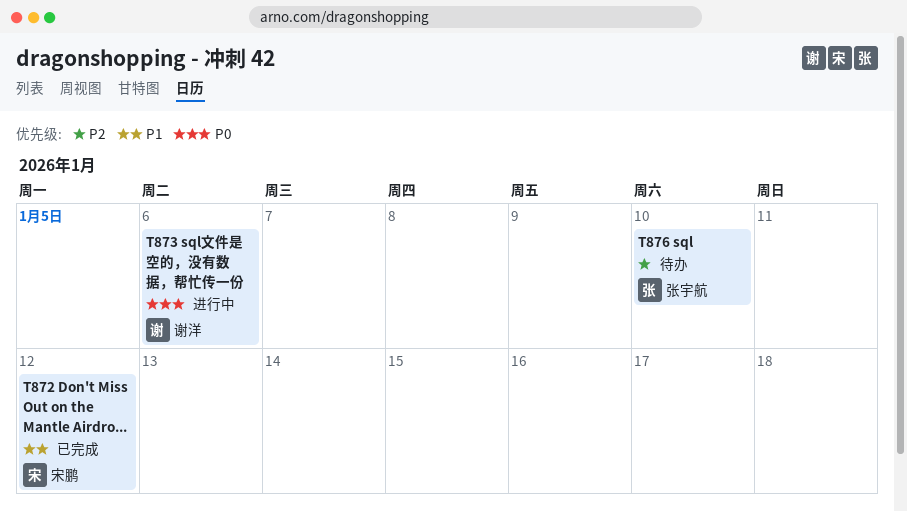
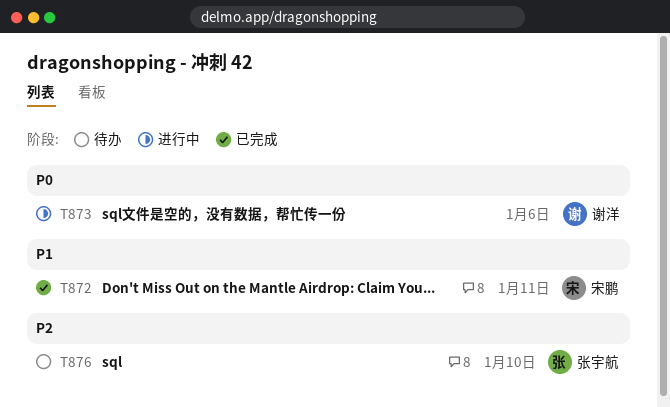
T872, due: Jan 12 -> Jan 11

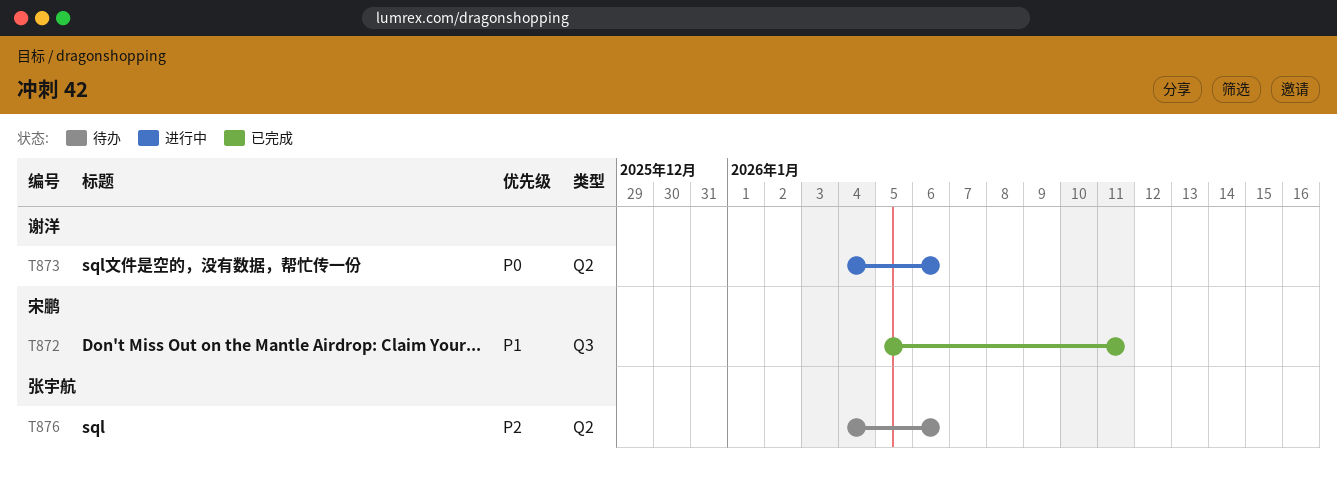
T876, due: Jan 10 -> Jan 6

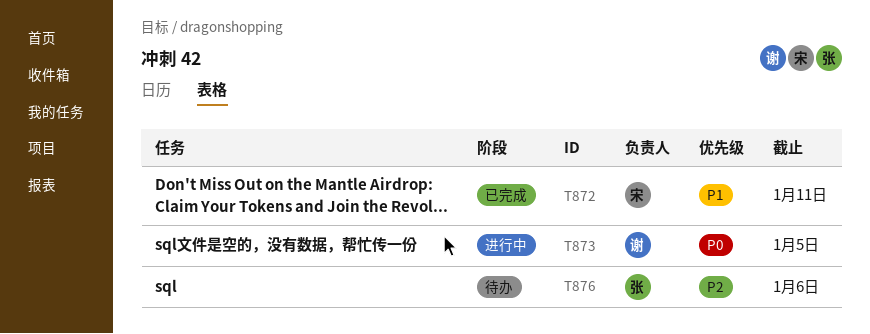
T873, due: Jan 6 -> Jan 5

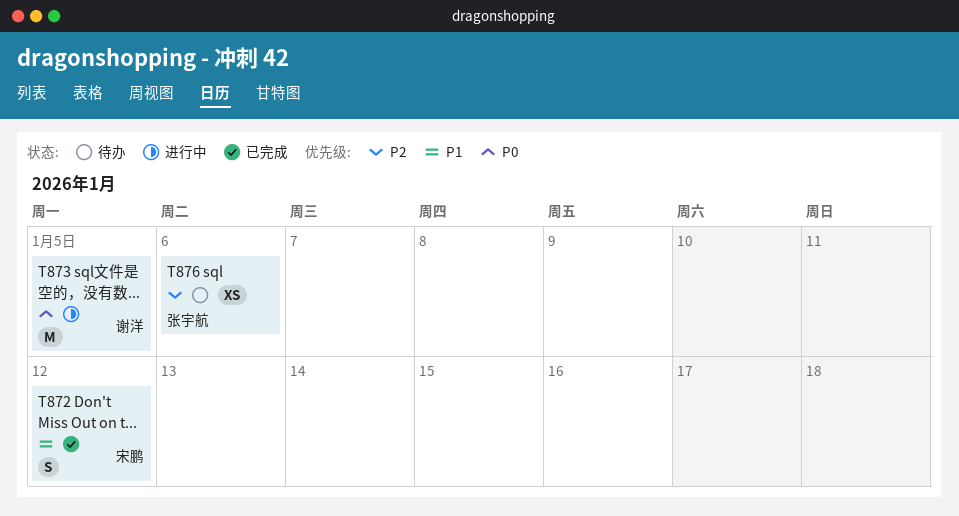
T872, due: Jan 11 -> Jan 12

